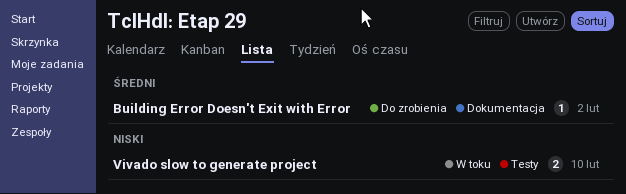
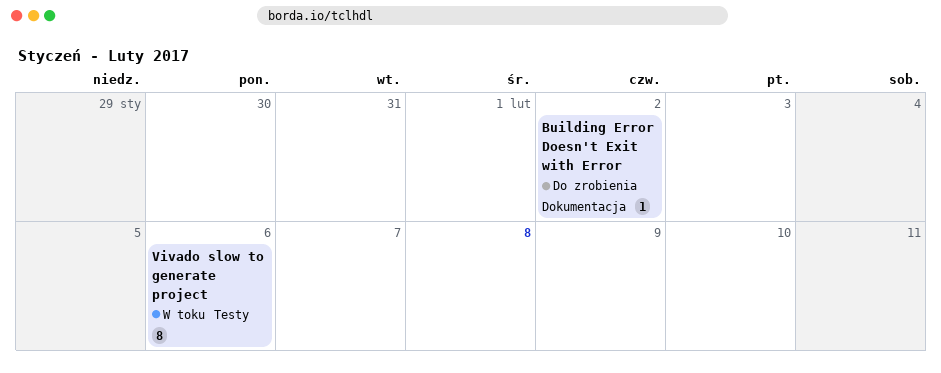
Vivado slow to generate project, estimate: 2 -> 8
Vivado slow to generate project, due: Feb 10 -> Feb 6

